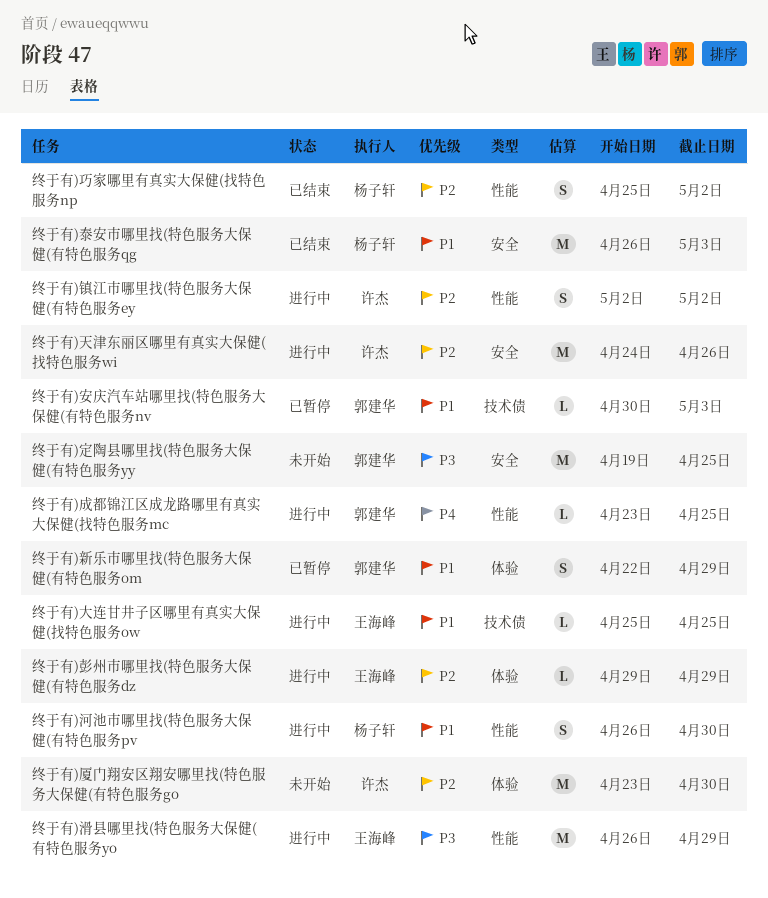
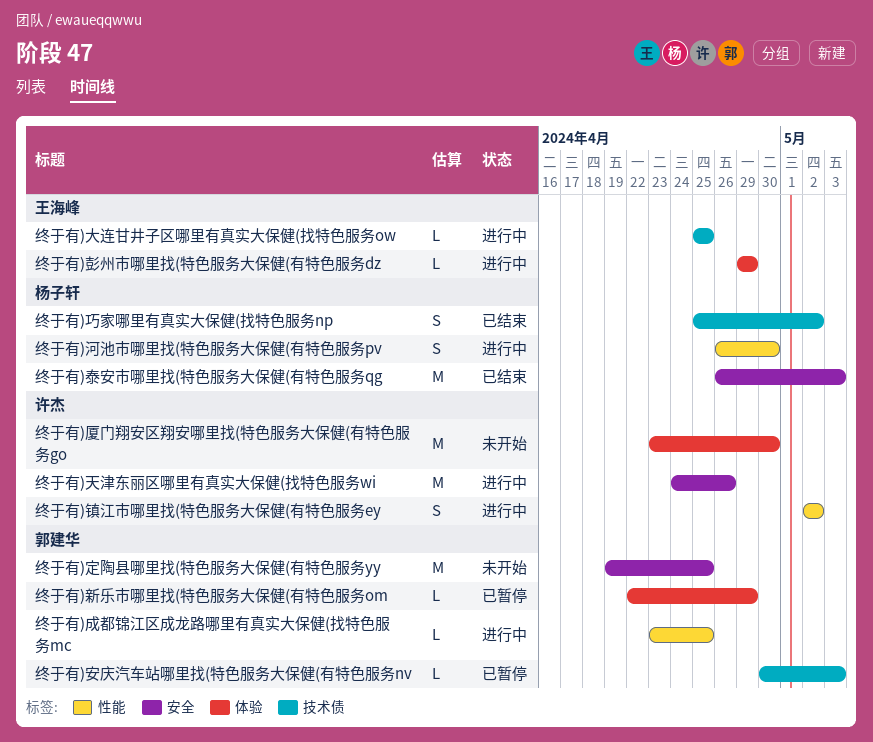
终于有)巧家哪里有真实大保健(找特色服务np, label: 性能 -> 技术债
终于有)新乐市哪里找(特色服务大保健(有特色服务om, estimate: S -> L
终于有)滑县哪里找(特色服务大保健(有特色服务yo: present -> none

